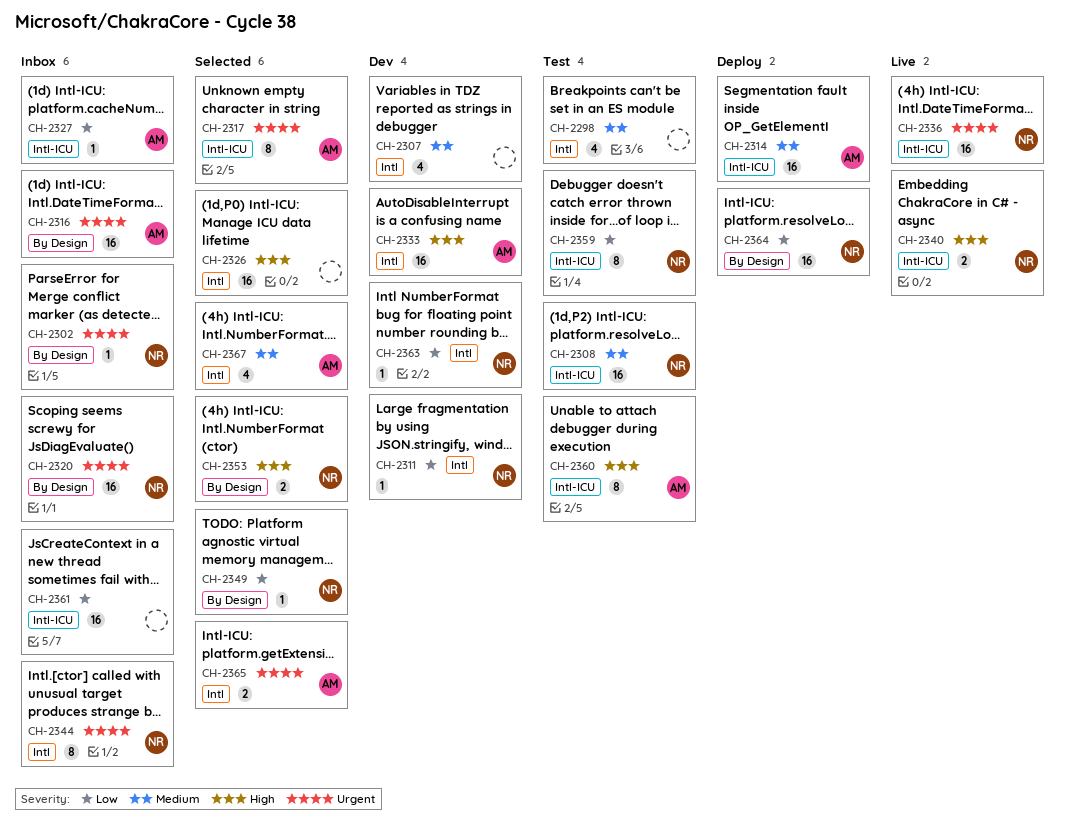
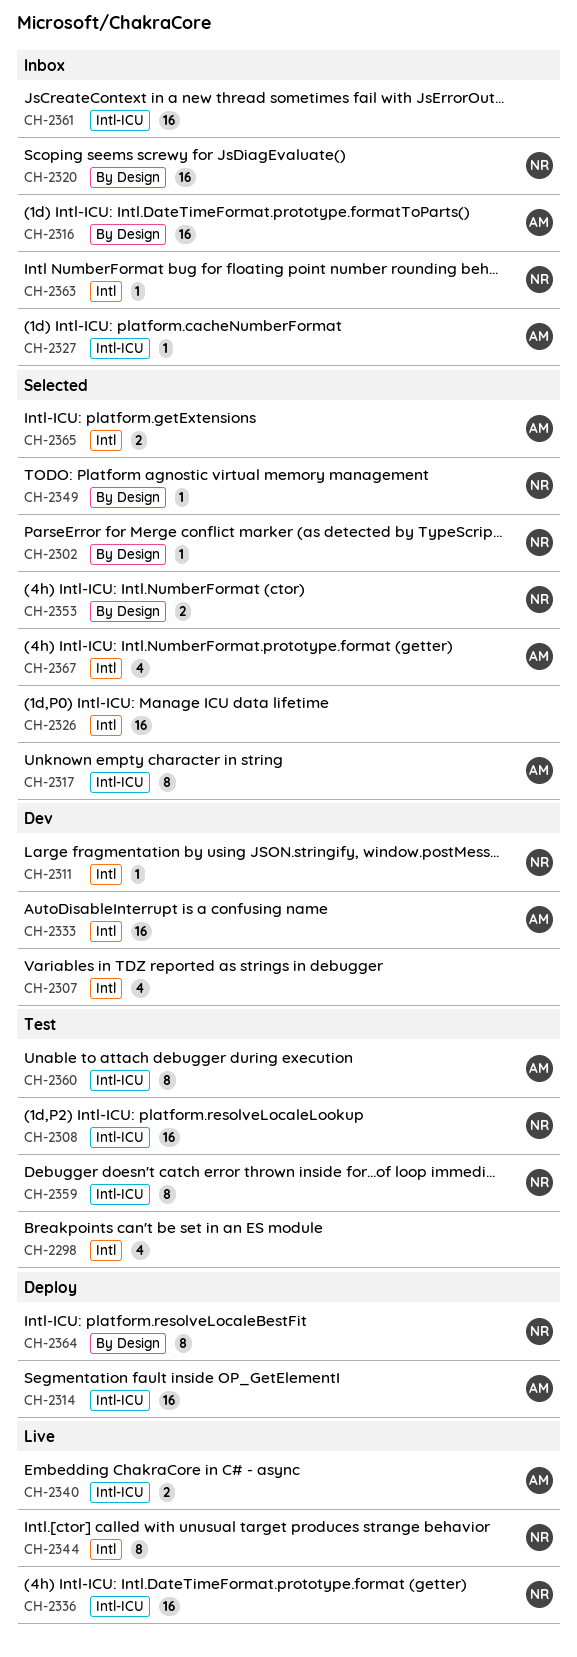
CH-2302, status: Inbox -> Selected
CH-2340, owner: NR -> AM
CH-2344, status: Inbox -> Live
CH-2363, status: Dev -> Inbox
CH-2364, estimate: 16 -> 8

